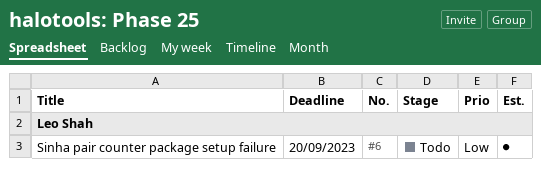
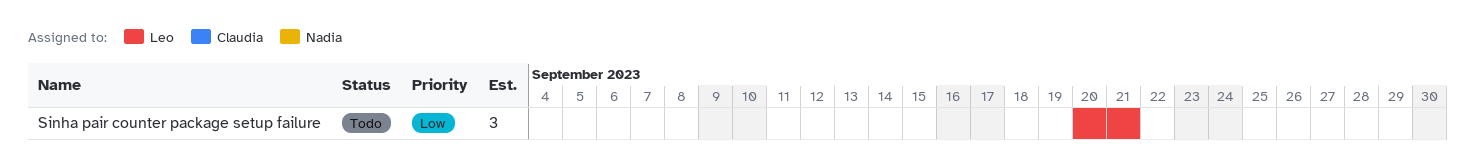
Sinha pair counter package setup failure, estimate: 1 -> 3
Sinha pair counter package setup failure, due: Sep 20 -> Sep 21

